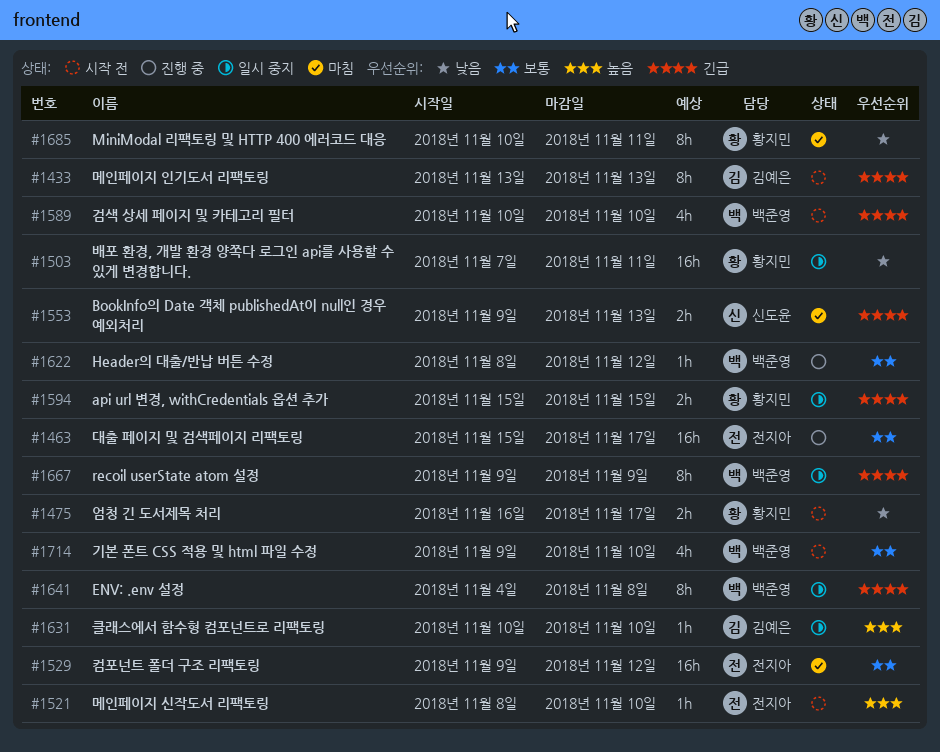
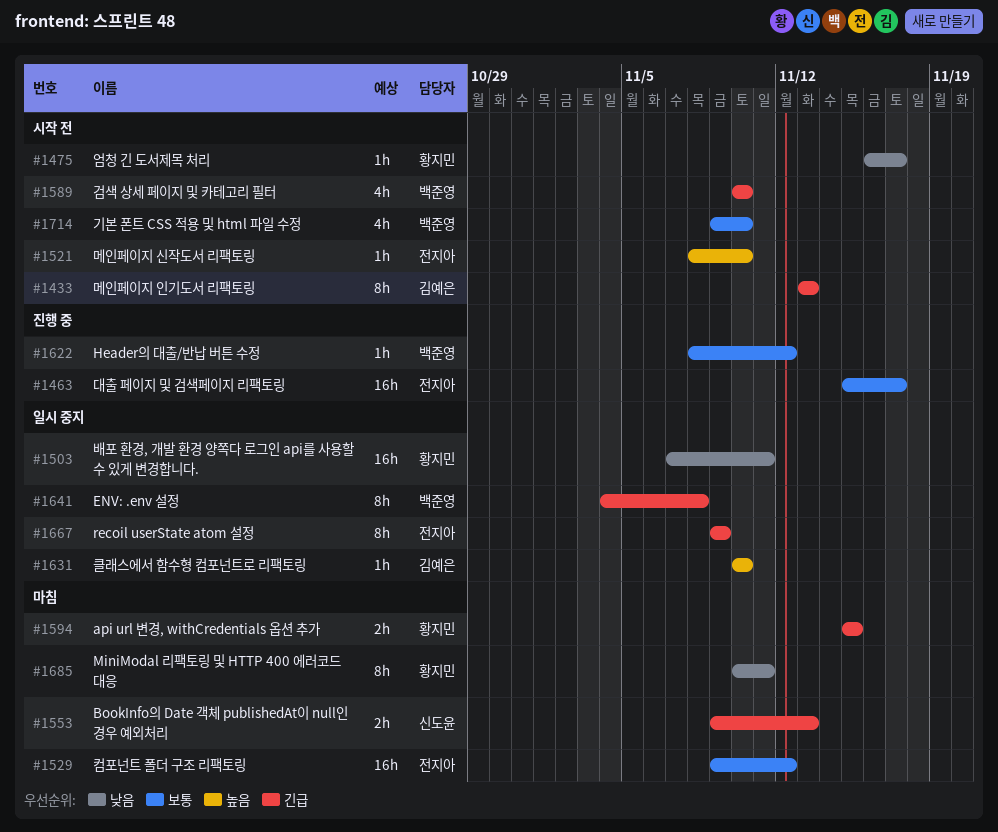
#1475, estimate: 2h -> 1h
#1594, status: 일시 중지 -> 마침
#1667, owner: 백준영 -> 전지아

